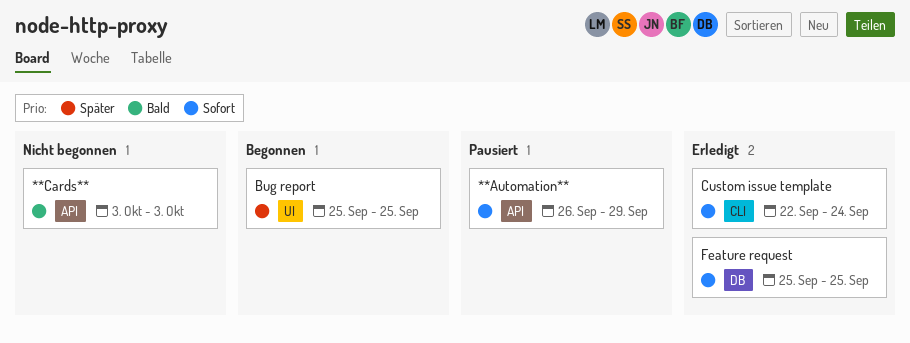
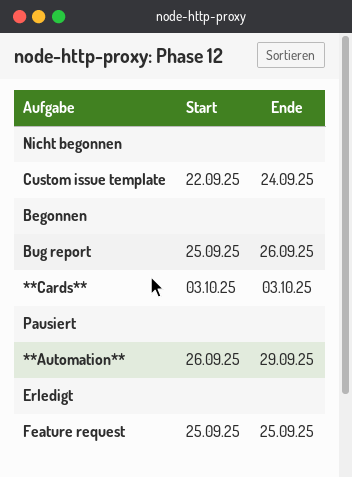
**Cards**, status: Nicht begonnen -> Begonnen
Bug report, due: Sep 25 -> Sep 26
Custom issue template, status: Erledigt -> Nicht begonnen

